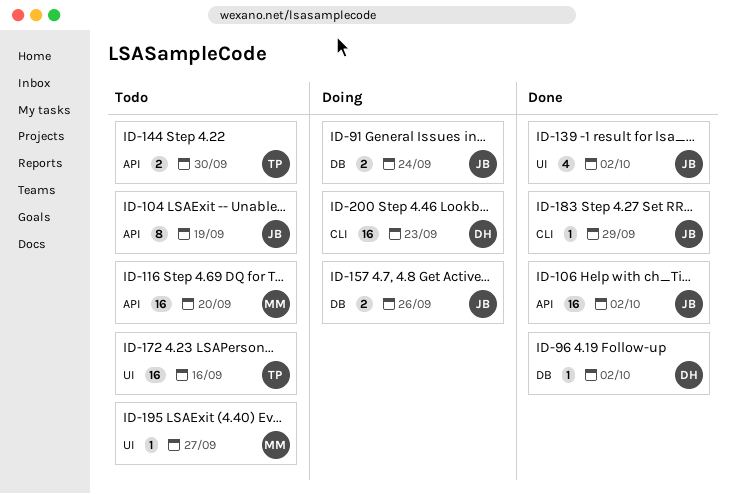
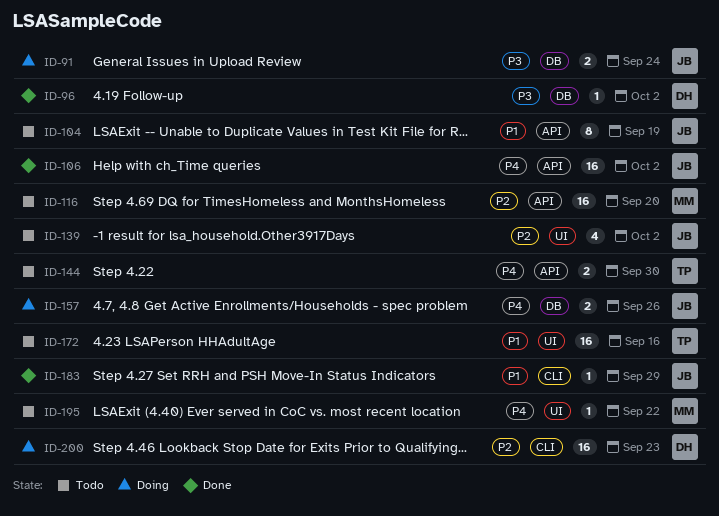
ID-139, status: Done -> Todo
ID-195, due: Sep 27 -> Sep 22

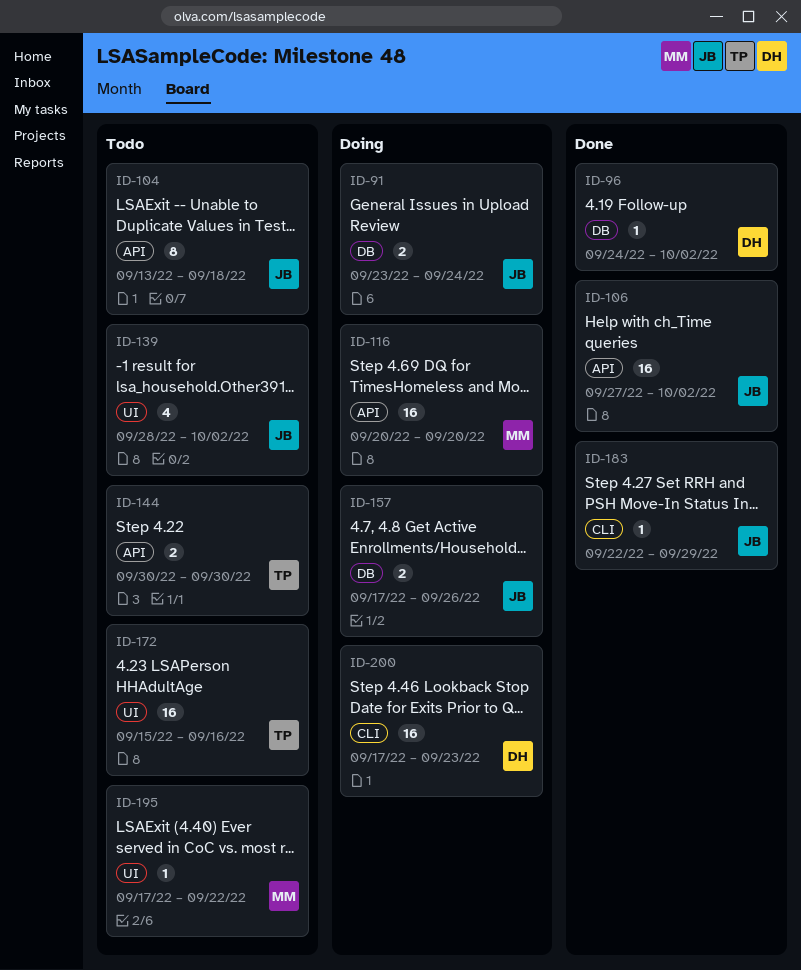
ID-104, due: Sep 19 -> Sep 18
ID-116, status: Todo -> Doing

